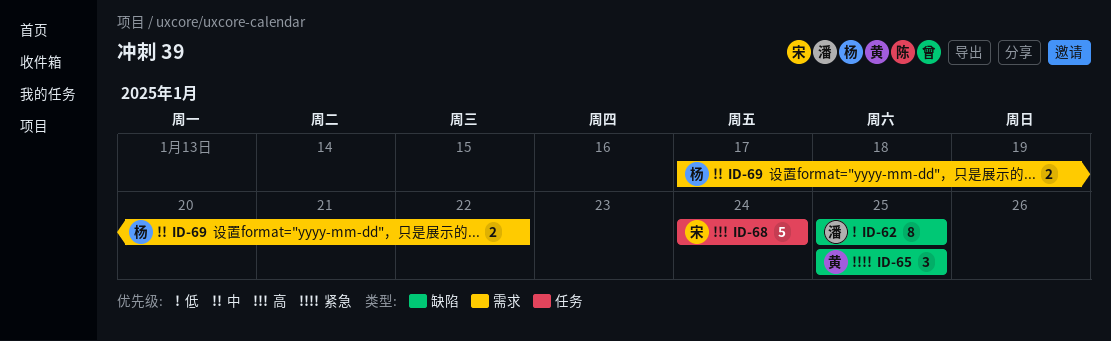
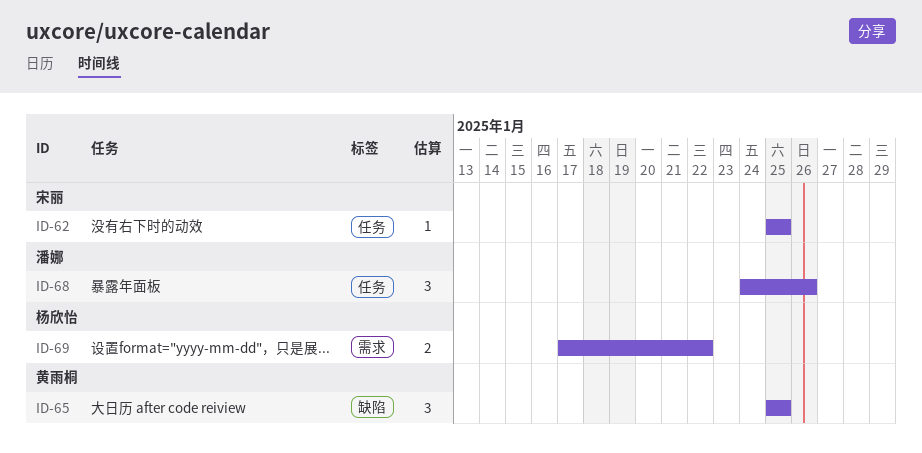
ID-62, owner: 潘娜 -> 宋丽
ID-62, label: 缺陷 -> 任务
ID-62, estimate: 8 -> 1
ID-68, owner: 宋丽 -> 潘娜
ID-68, estimate: 5 -> 3
ID-68, due: Jan 24 -> Jan 26

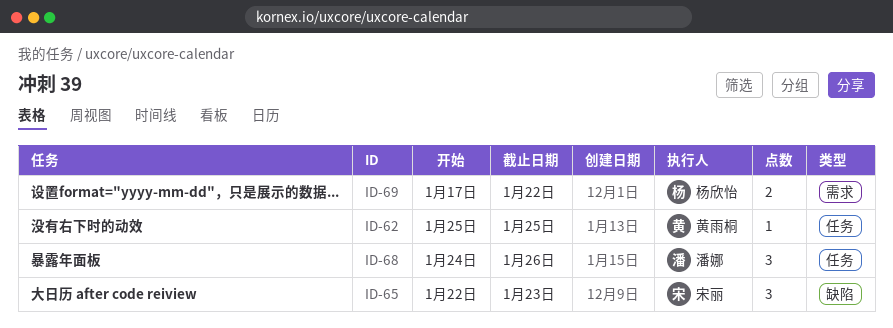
ID-62, owner: 宋丽 -> 黄雨桐
ID-65, owner: 黄雨桐 -> 宋丽
ID-65, start: Jan 25 -> Jan 22
ID-65, due: Jan 25 -> Jan 23

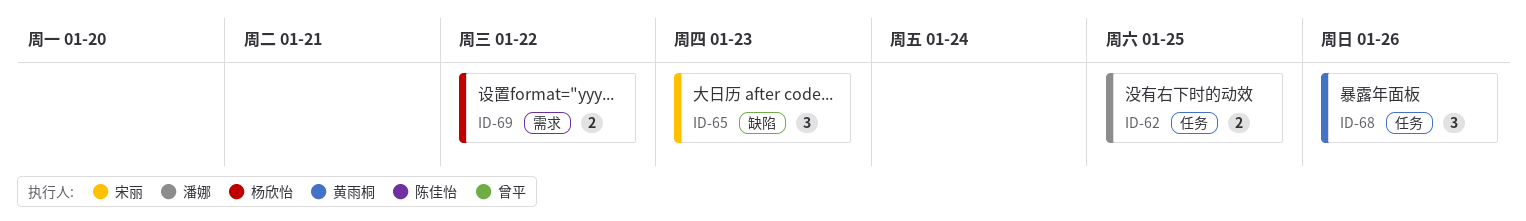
ID-62, owner: 黄雨桐 -> 潘娜
ID-62, estimate: 1 -> 2
ID-68, owner: 潘娜 -> 黄雨桐

